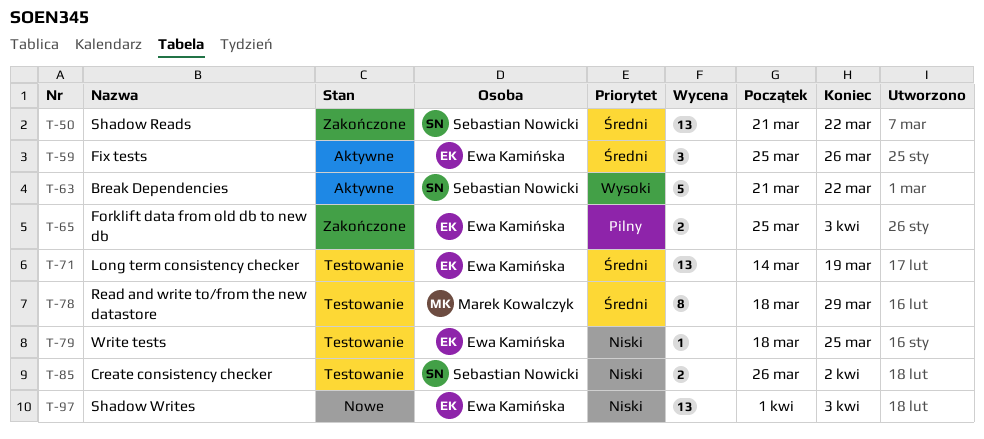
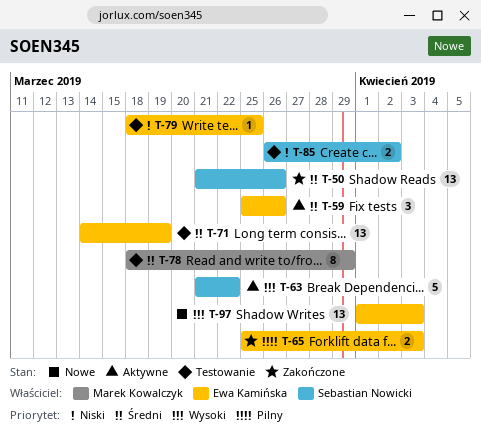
T-50, due: Mar 22 -> Mar 26
T-97, priority: Niski -> Wysoki

